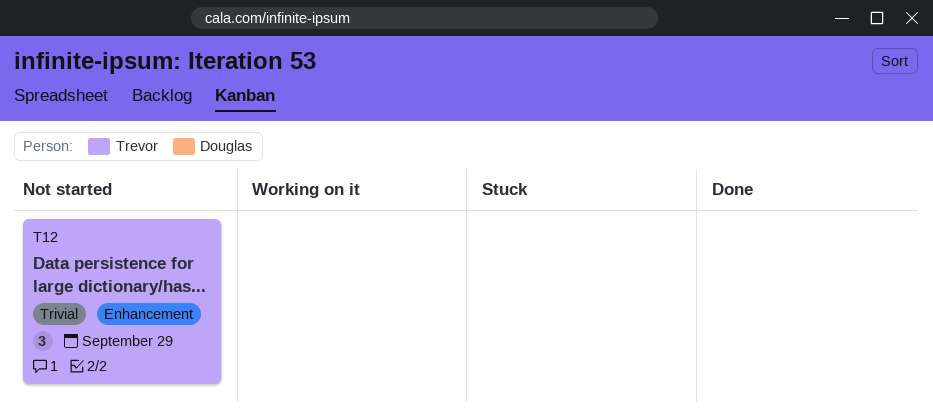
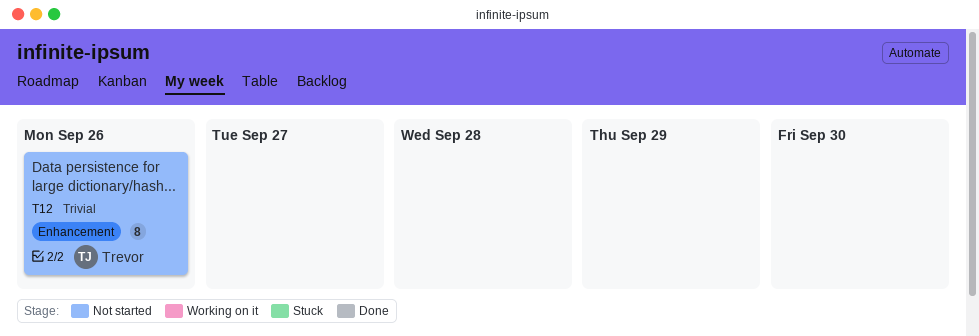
T12, estimate: 3 -> 8
T12, due: Sep 29 -> Sep 26

